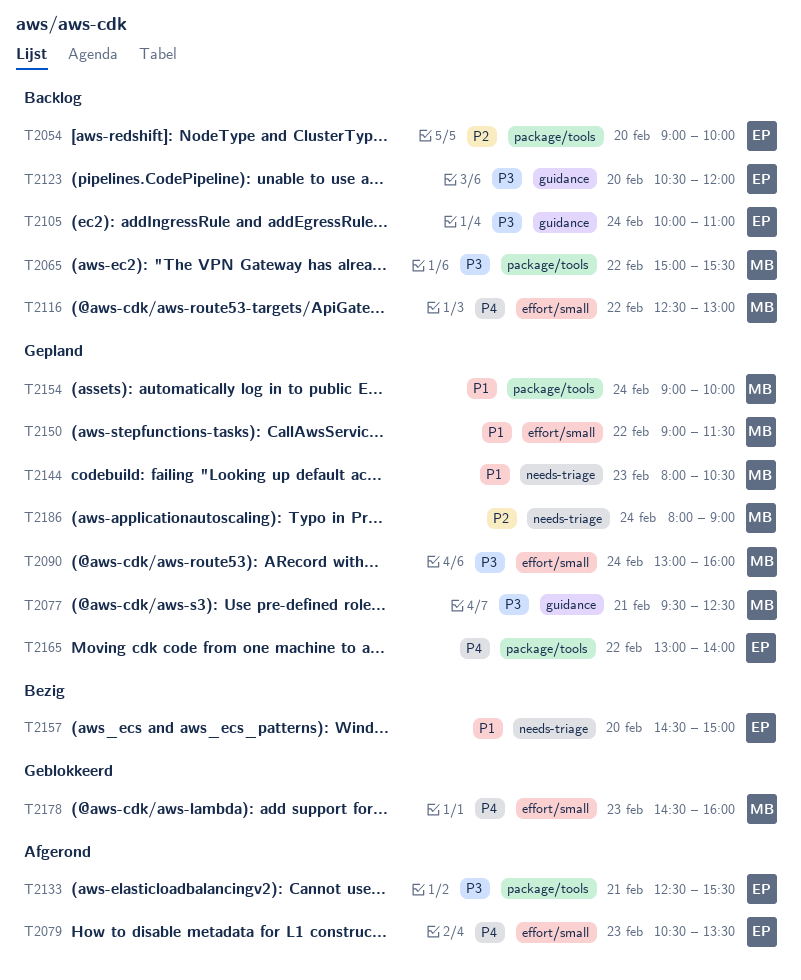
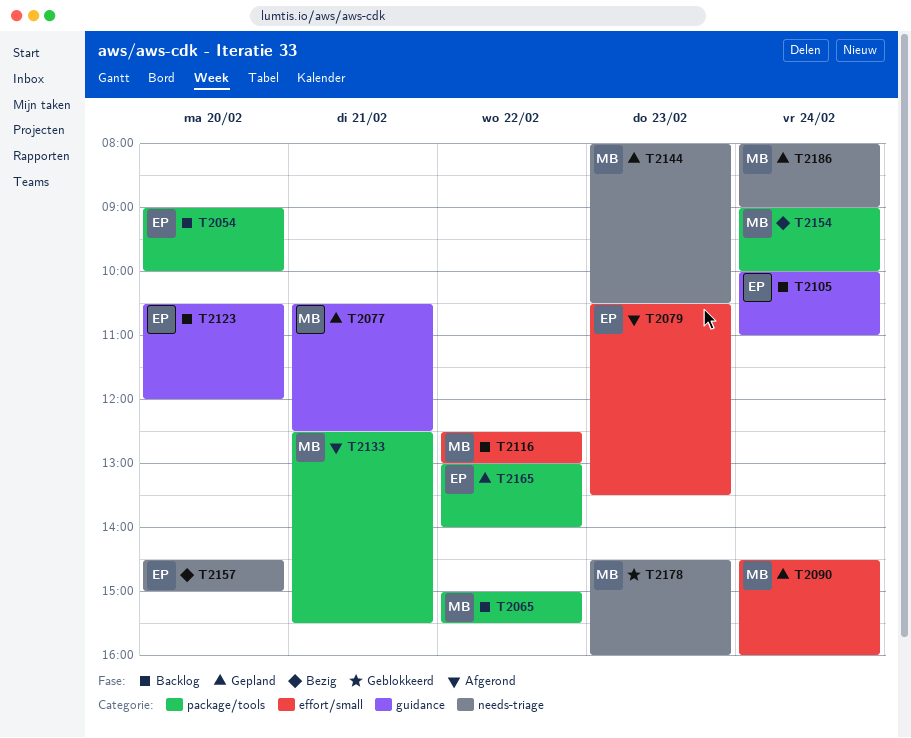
T2077, begins: 09:30 -> 10:30
T2090, begins: 13:00 -> 14:30
T2133, owner: EP -> MB
T2150: present -> none
T2154, status: Gepland -> Bezig
T2178, label: effort/small -> needs-triage

